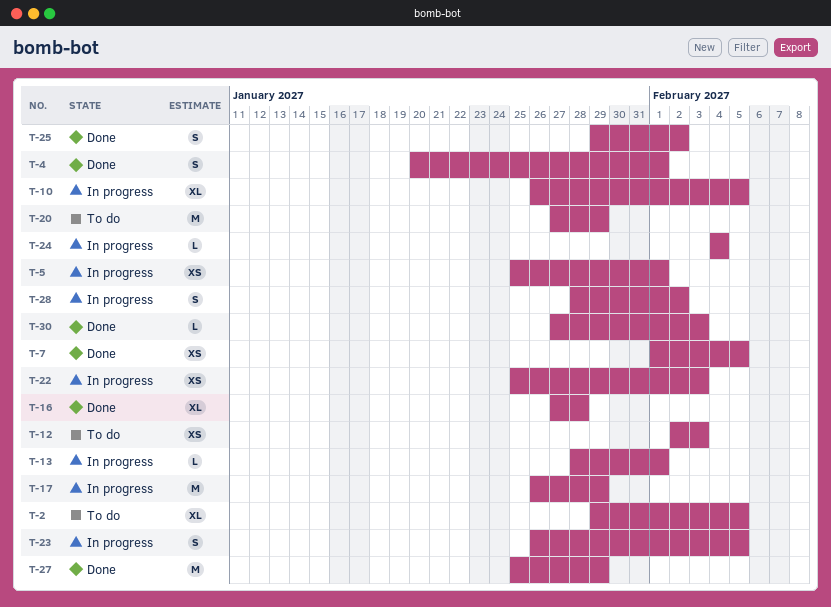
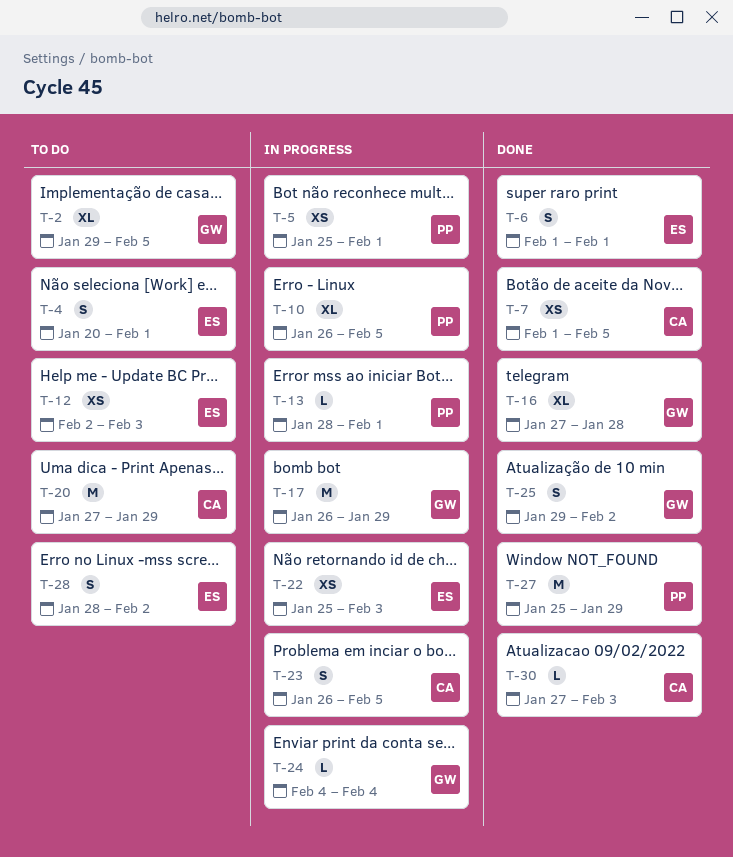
T-4, status: Done -> To do
T-6: none -> present
T-28, status: In progress -> To do

